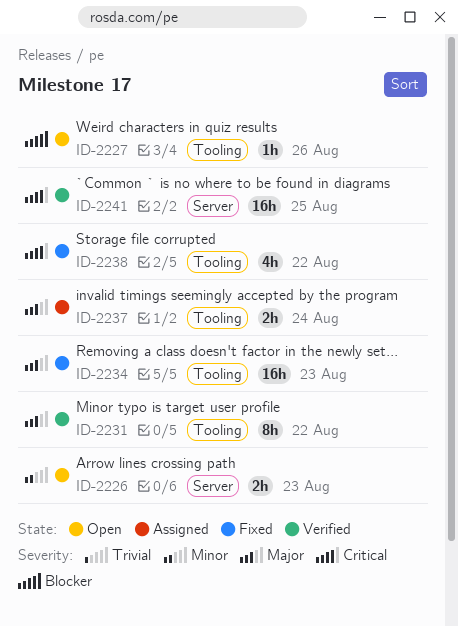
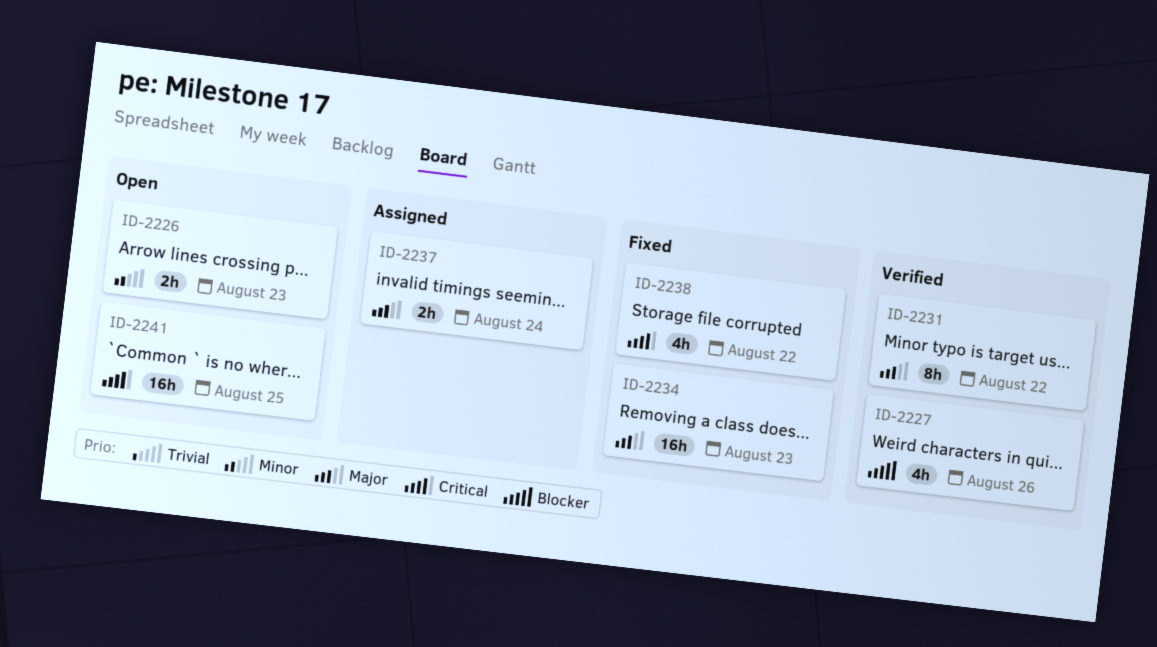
ID-2227, status: Open -> Verified
ID-2227, estimate: 1h -> 4h
ID-2241, status: Verified -> Open

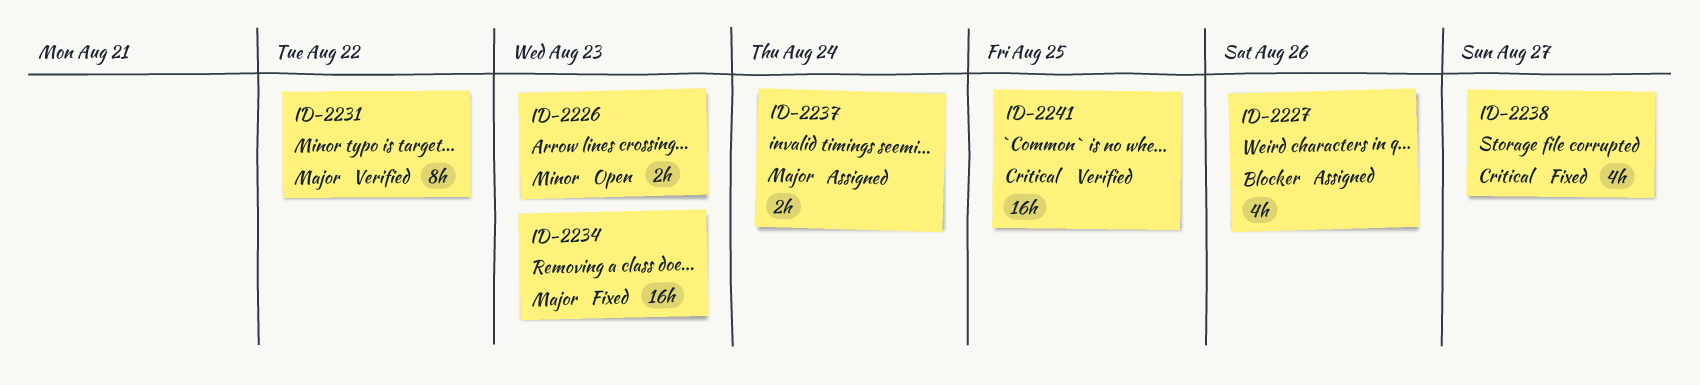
ID-2227, status: Verified -> Assigned
ID-2238, due: Aug 22 -> Aug 27
ID-2241, status: Open -> Verified

